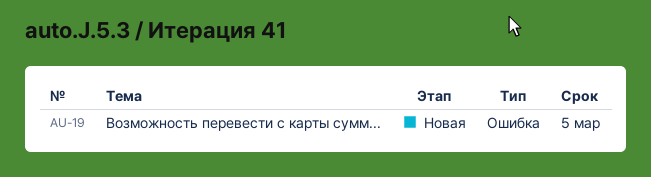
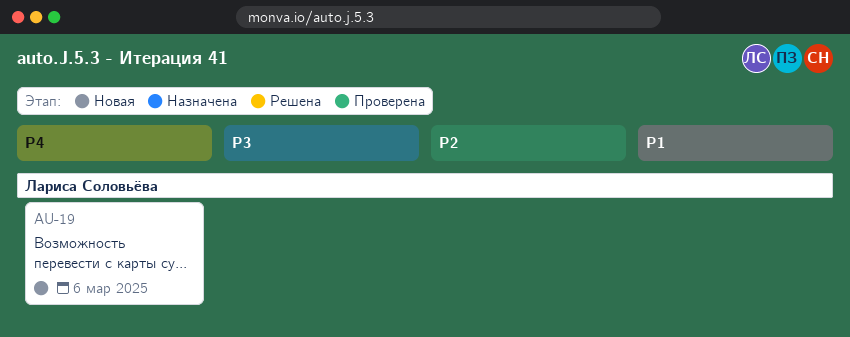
AU-19, due: Mar 5 -> Mar 6

